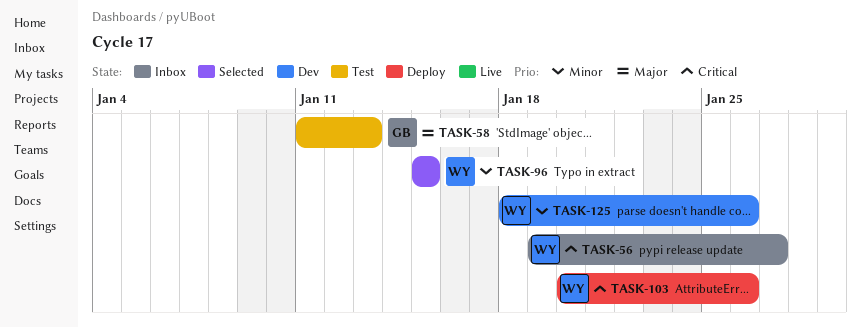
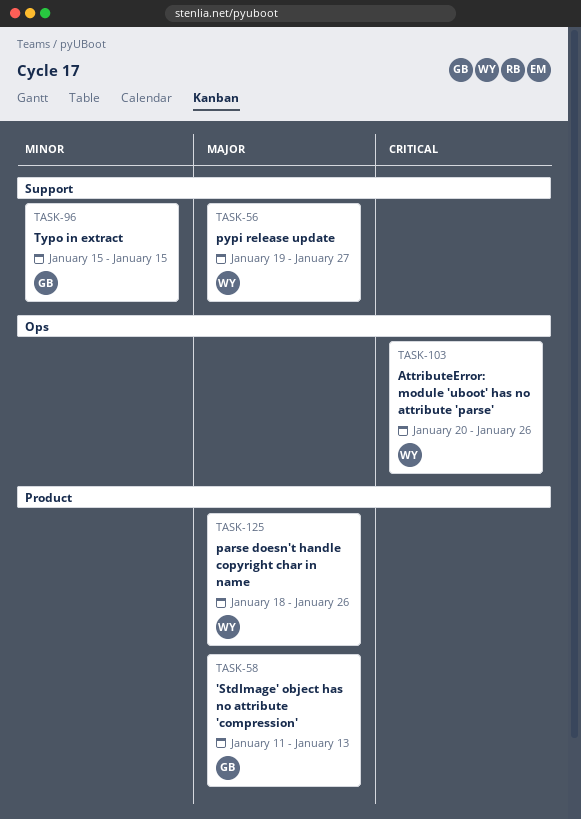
TASK-56, priority: Critical -> Major
TASK-96, owner: WY -> GB
TASK-125, priority: Minor -> Major

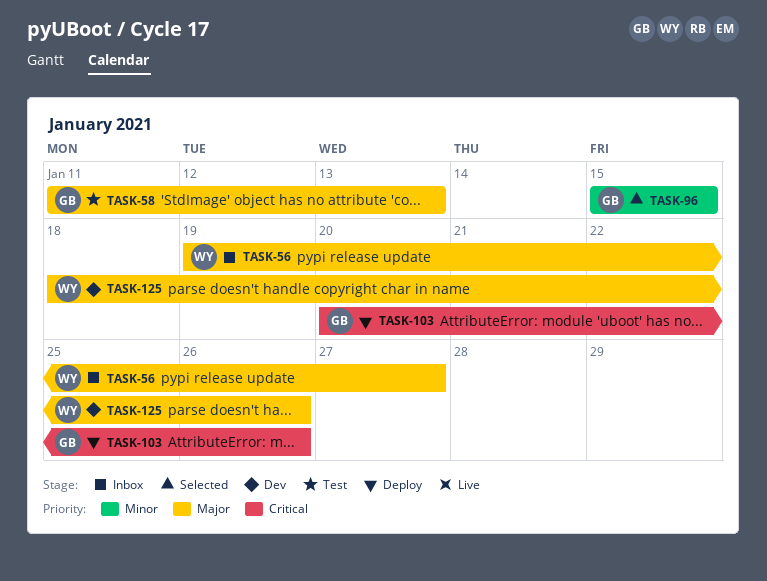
TASK-103, owner: WY -> GB

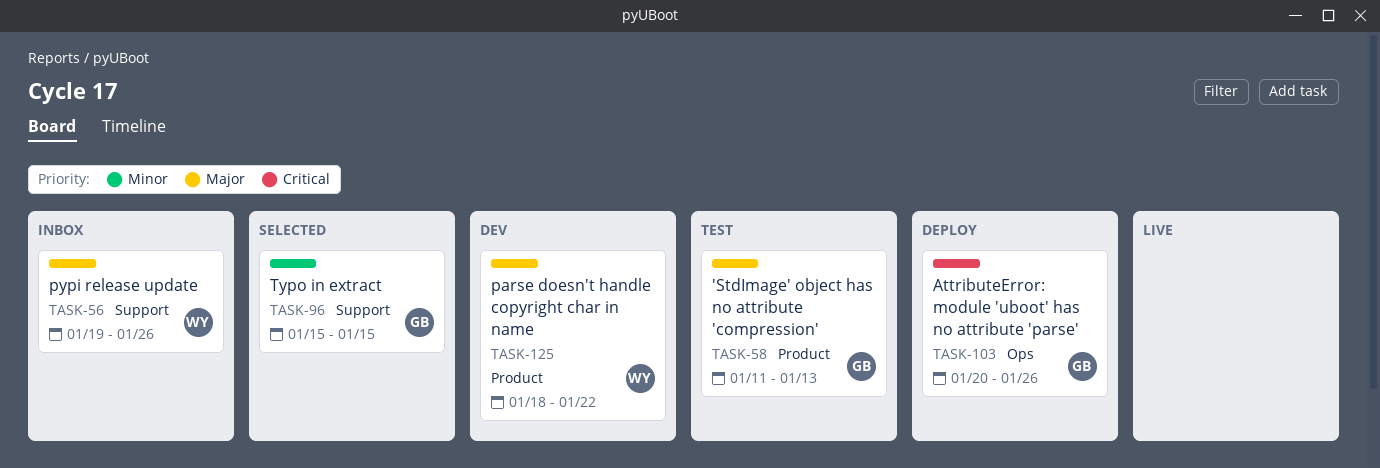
TASK-56, due: Jan 27 -> Jan 26
TASK-125, due: Jan 26 -> Jan 22

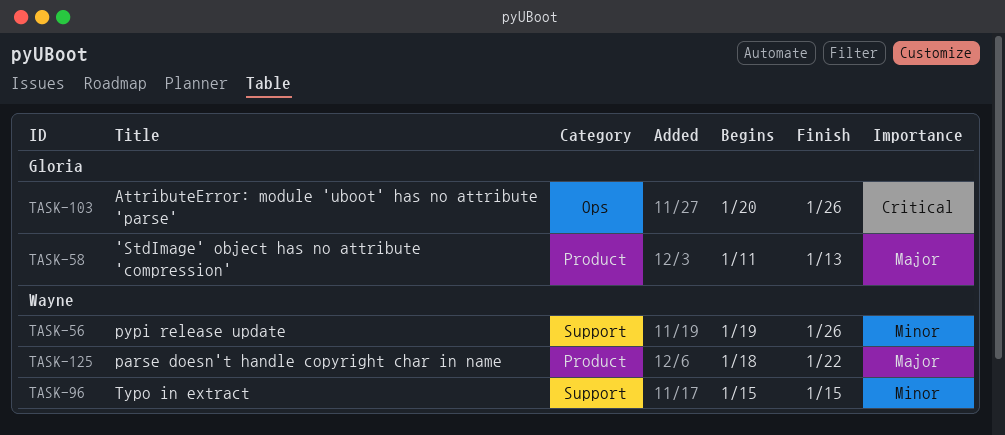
TASK-56, priority: Major -> Minor
TASK-96, owner: Gloria -> Wayne

